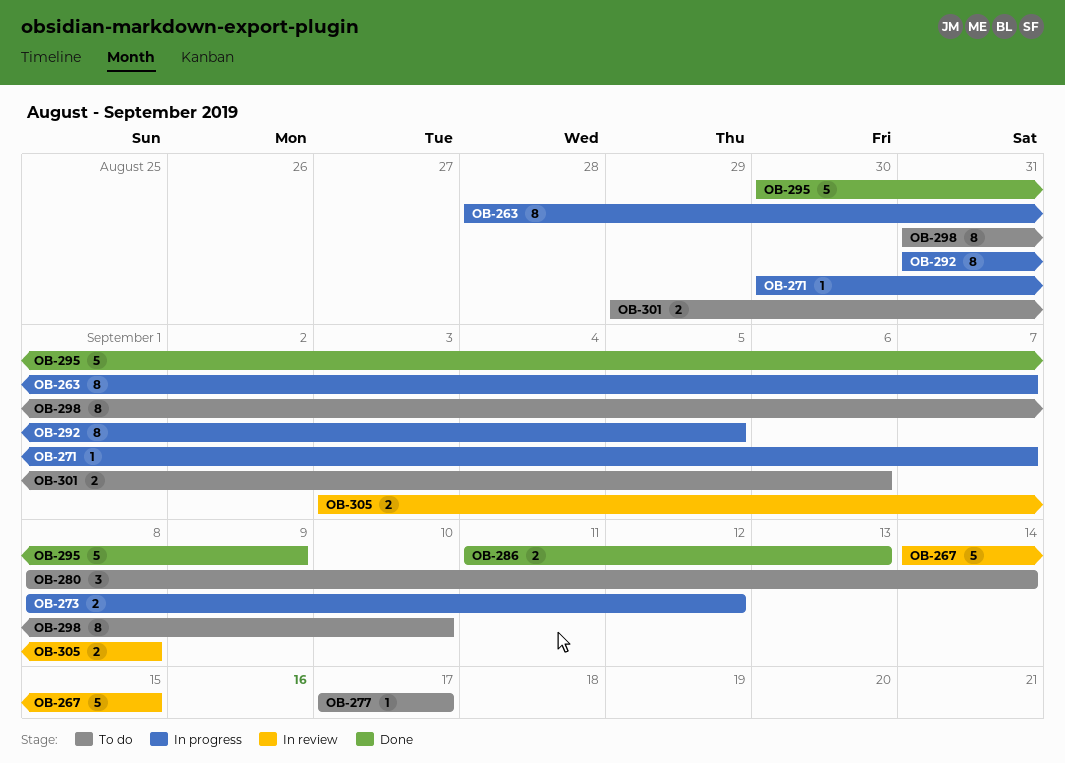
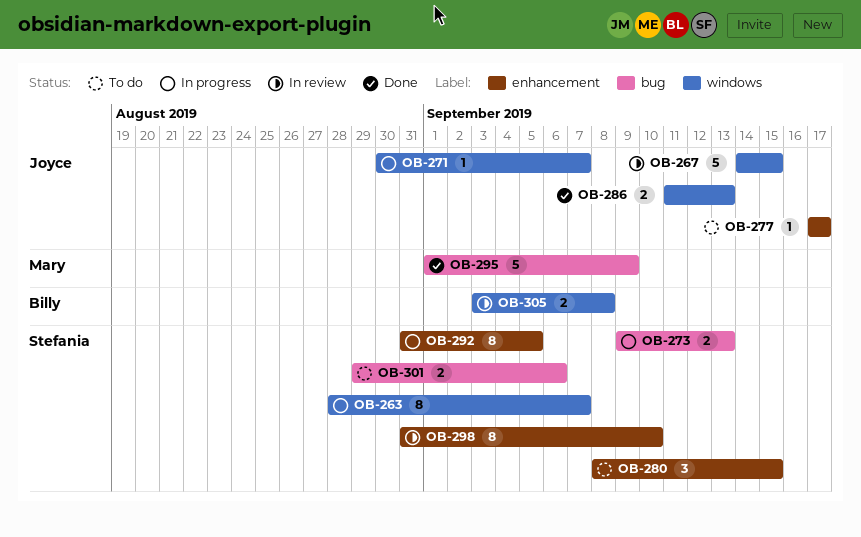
OB-273, start: Sep 8 -> Sep 9
OB-273, due: Sep 12 -> Sep 13
OB-280, due: Sep 14 -> Sep 15
OB-295, start: Aug 30 -> Sep 1
OB-298, status: To do -> In review

